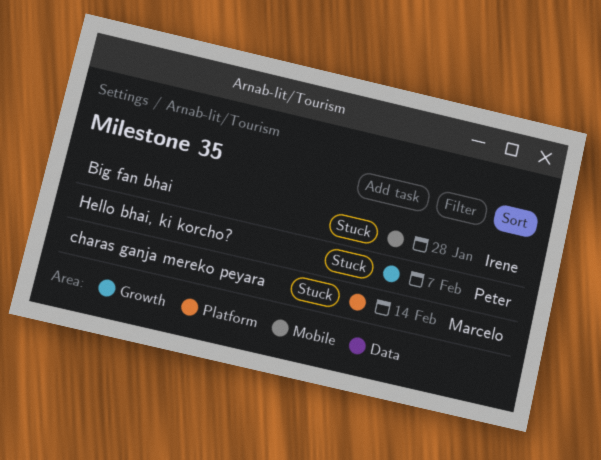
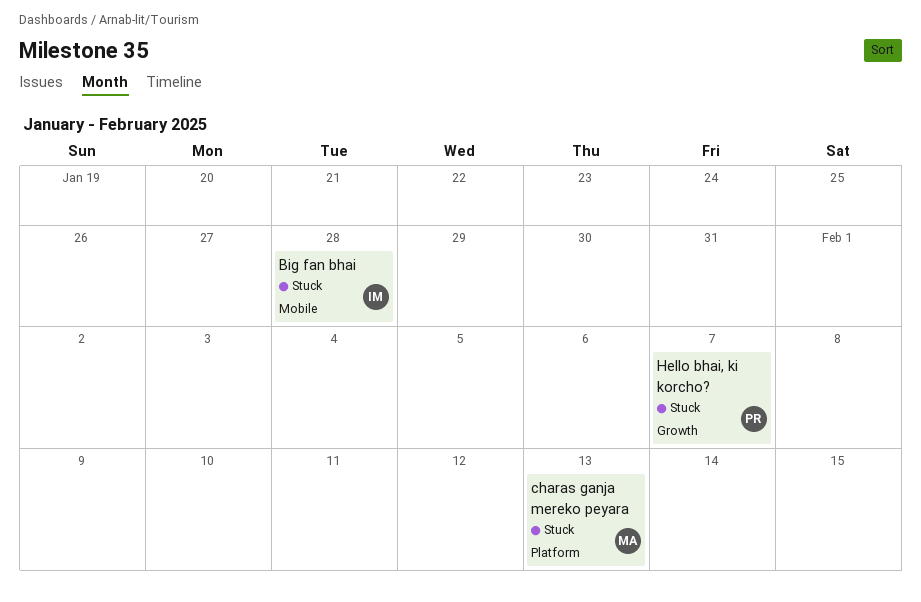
charas ganja mereko peyara, due: Feb 14 -> Feb 13

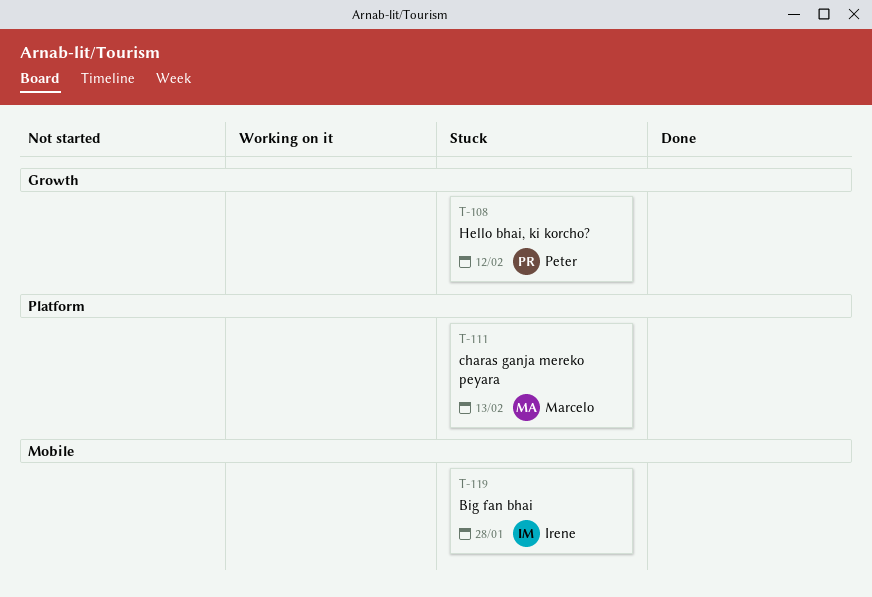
Hello bhai, ki korcho?, due: Feb 7 -> Feb 12

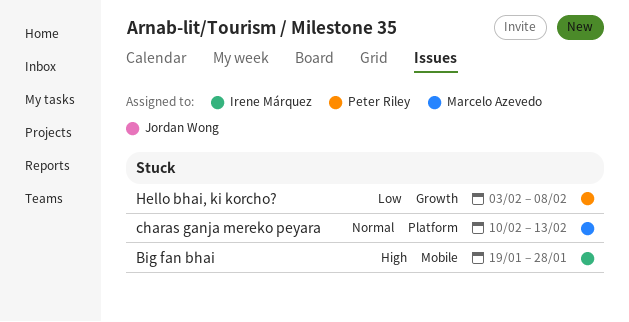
Hello bhai, ki korcho?, due: Feb 12 -> Feb 8

